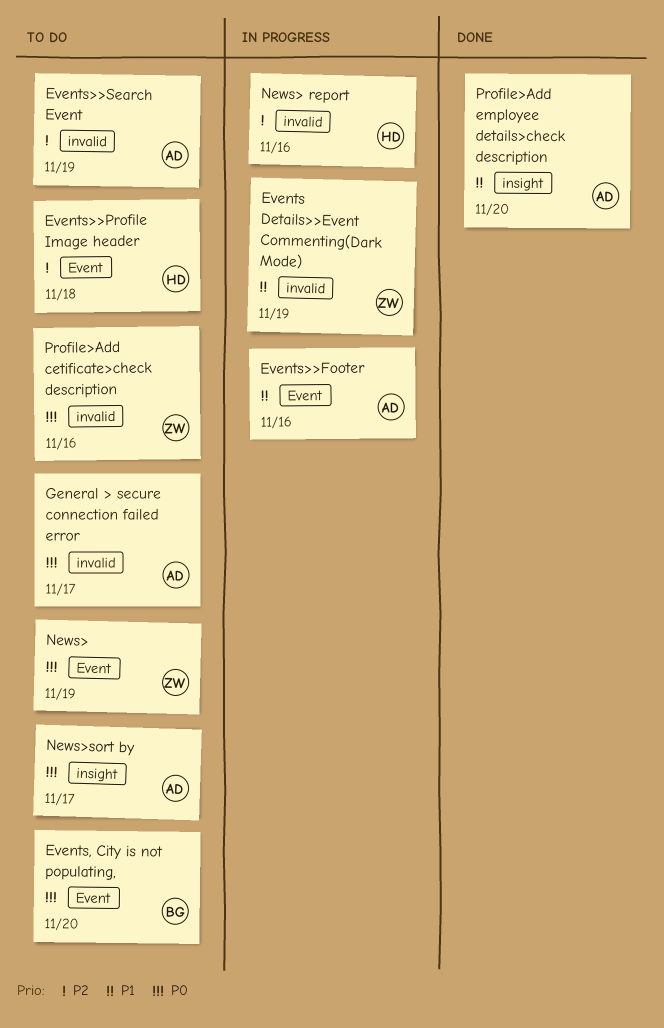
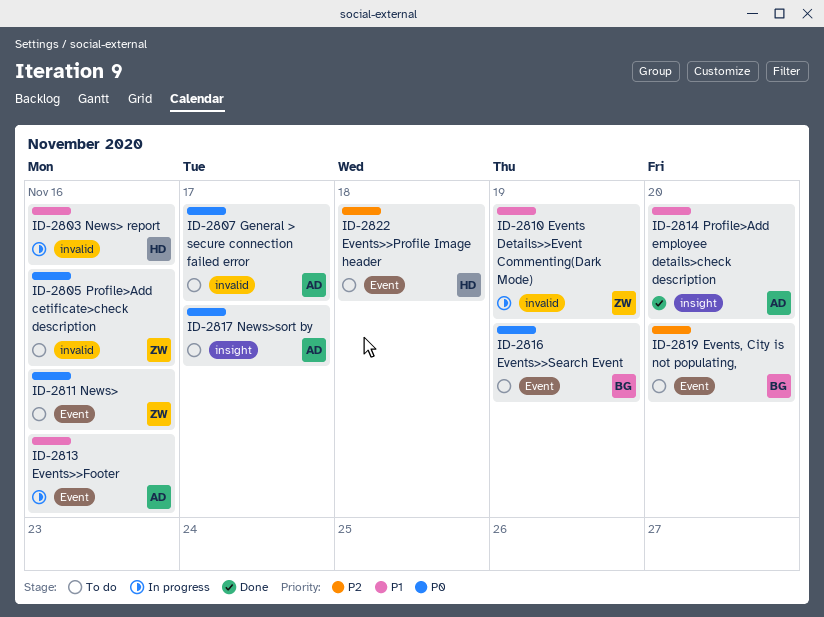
Events, City is not populating,, priority: P0 -> P2
Events>>Search Event, owner: AD -> BG
Events>>Search Event, priority: P2 -> P0
Events>>Search Event, label: invalid -> Event
News>, due: Nov 19 -> Nov 16
News> report, priority: P2 -> P1

